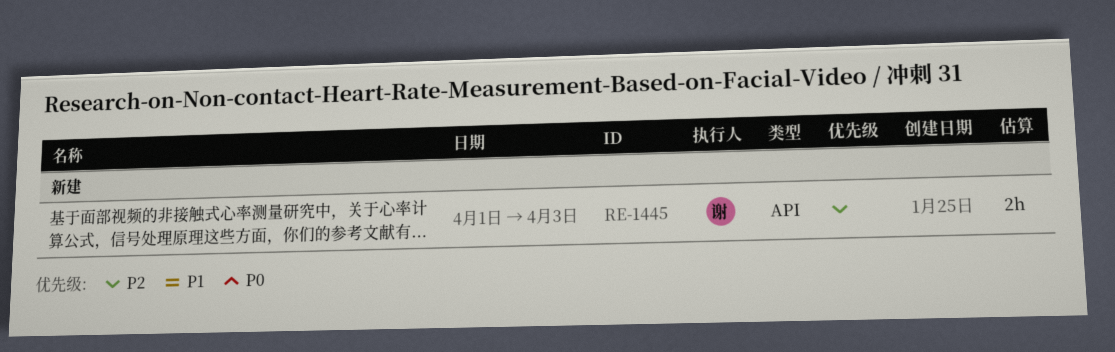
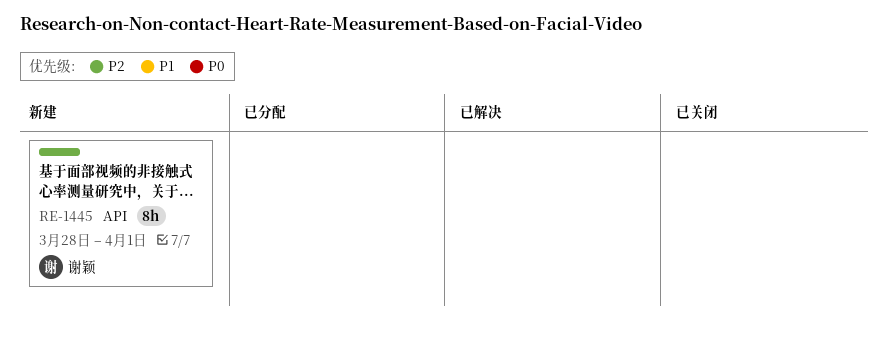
RE-1445, estimate: 2h -> 8h
RE-1445, start: Apr 1 -> Mar 28
RE-1445, due: Apr 3 -> Apr 1

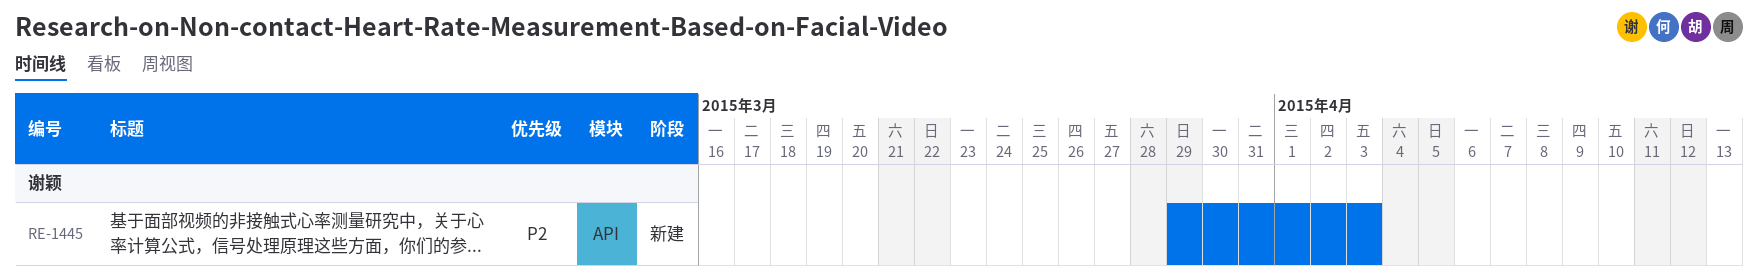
RE-1445, start: Mar 28 -> Mar 29
RE-1445, due: Apr 1 -> Apr 3

